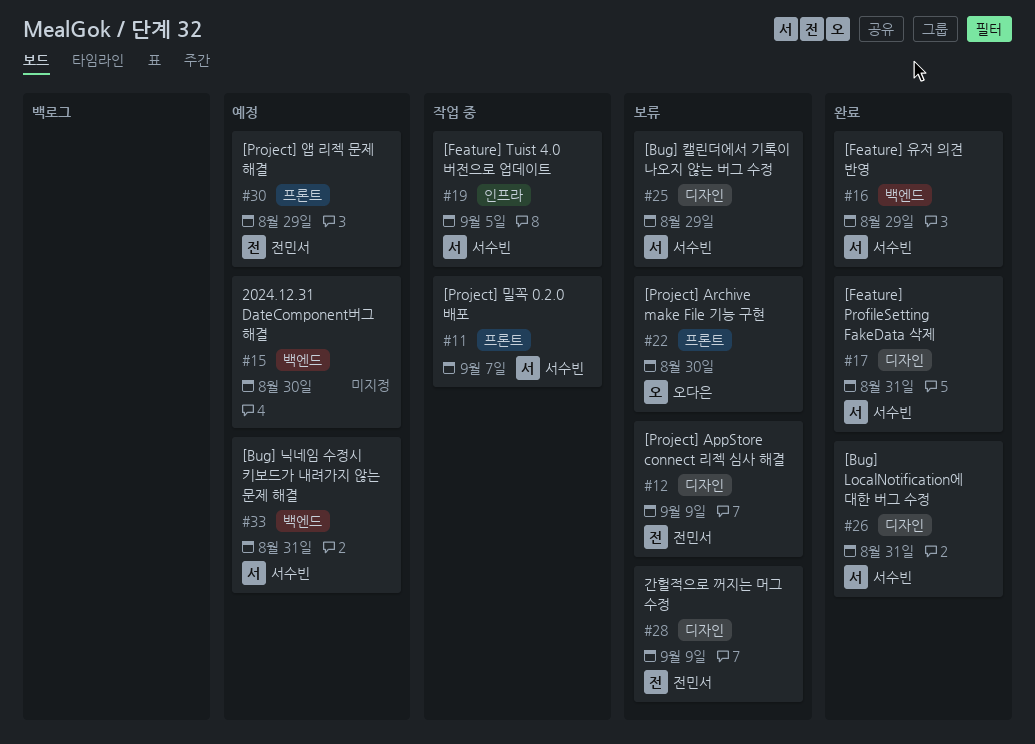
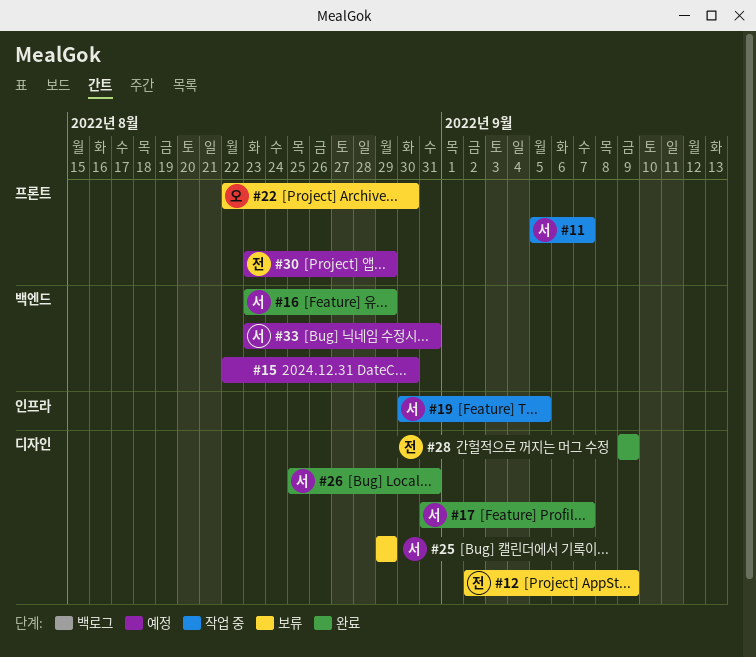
#17, due: Aug 31 -> Sep 7
#28, status: 보류 -> 완료

